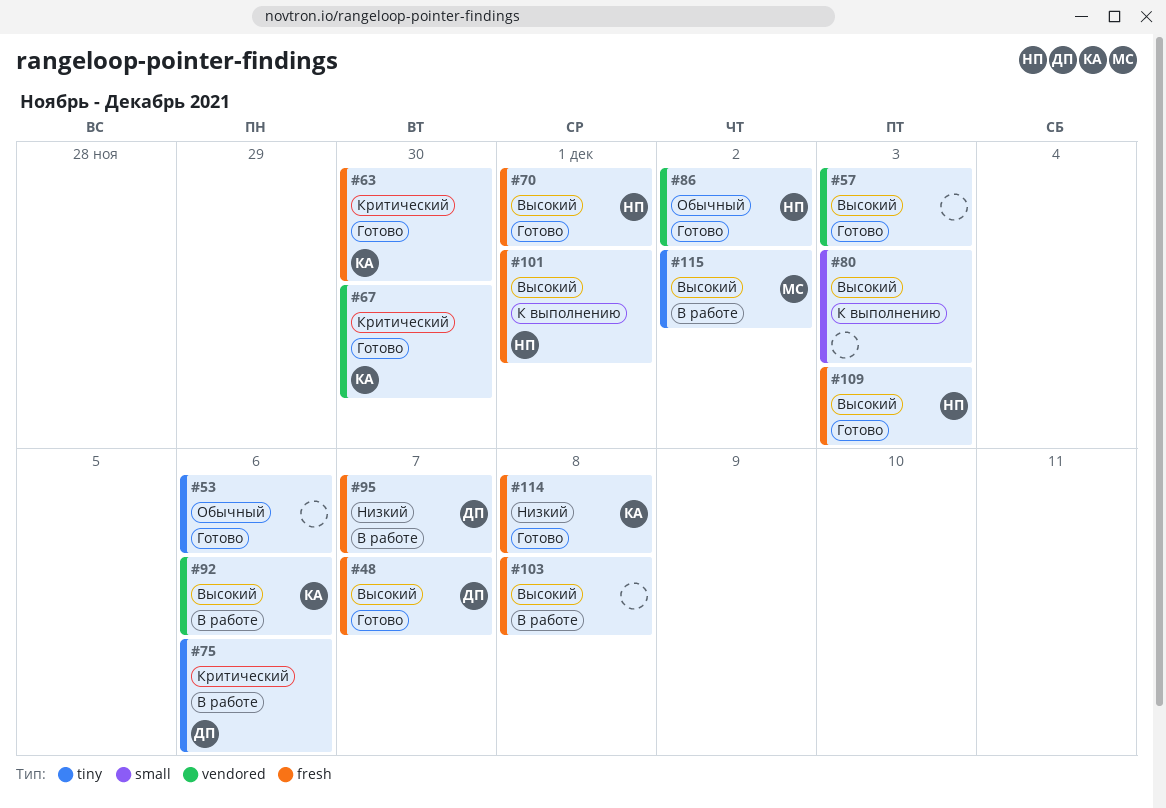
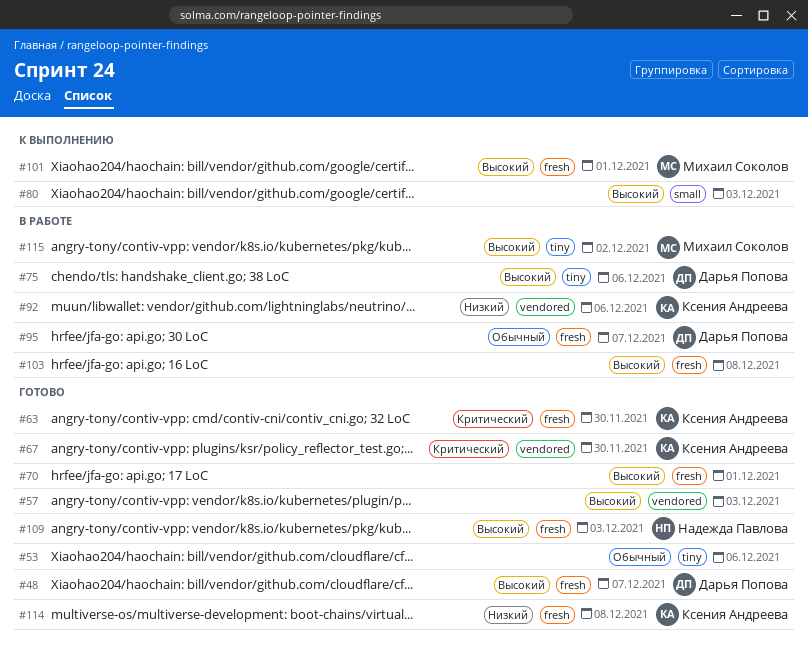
#70, owner: Надежда Павлова -> none
#75, priority: Критический -> Высокий
#86: present -> none
#92, priority: Высокий -> Низкий
#95, priority: Низкий -> Обычный
#101, owner: Надежда Павлова -> Михаил Соколов

